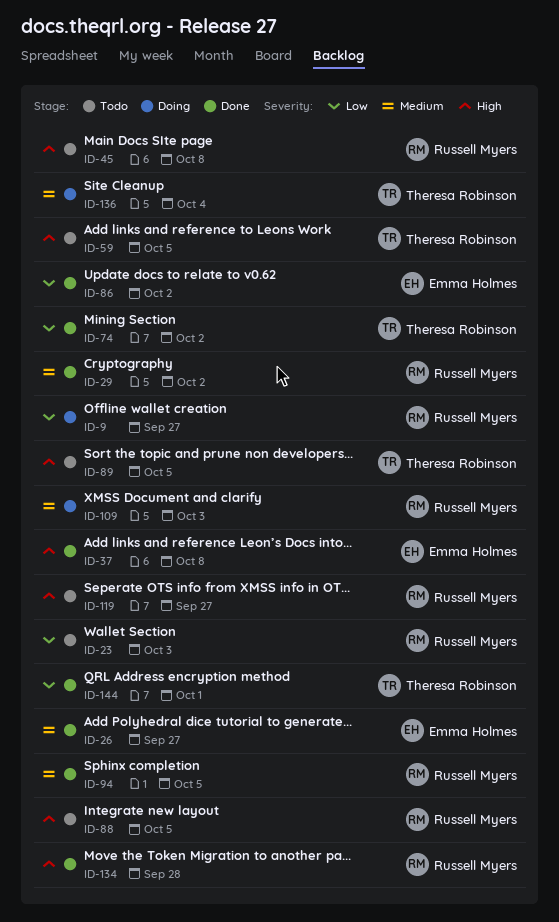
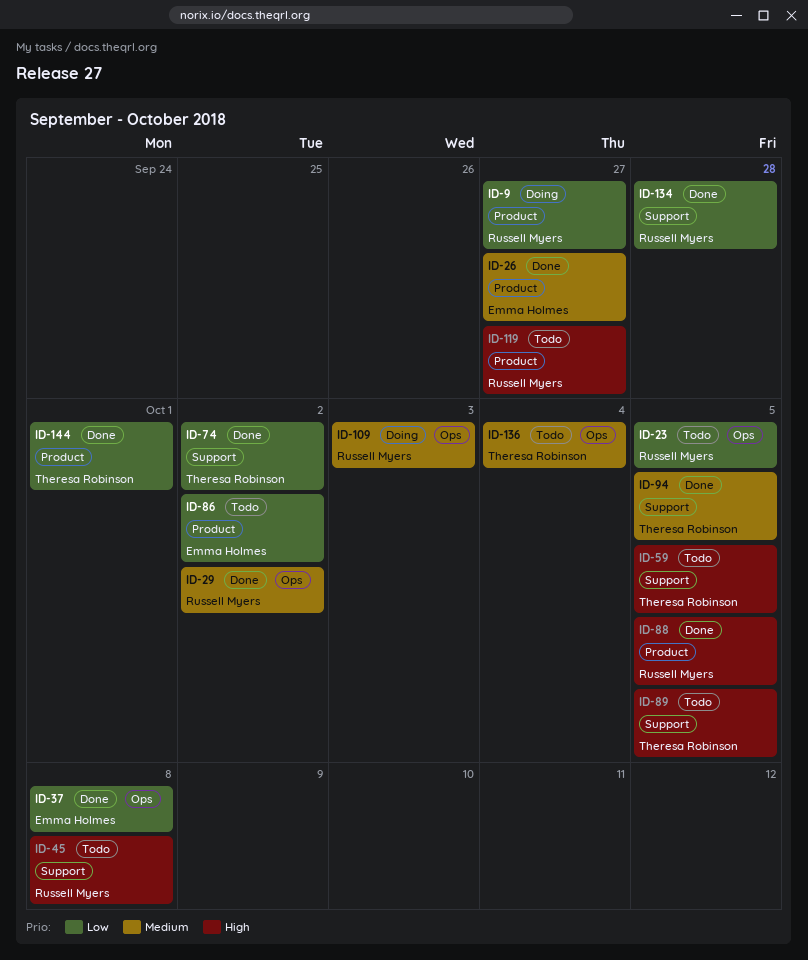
ID-23, due: Oct 3 -> Oct 5
ID-37, priority: High -> Low
ID-86, status: Done -> Todo
ID-88, status: Todo -> Done
ID-94, owner: Russell Myers -> Theresa Robinson
ID-134, priority: High -> Low
ID-136, status: Doing -> Todo

